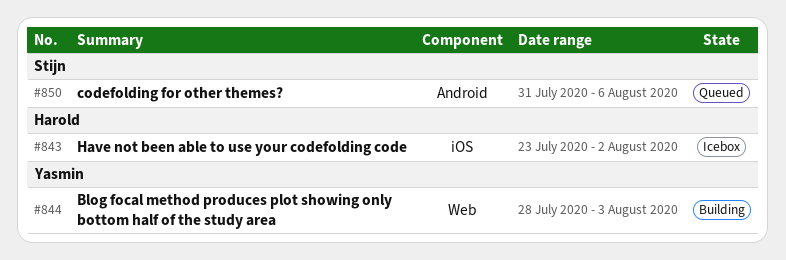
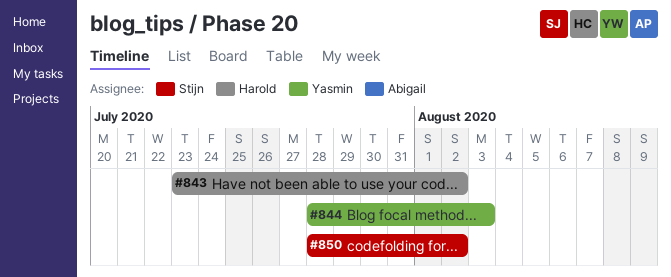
#850, start: Jul 31 -> Jul 28
#850, due: Aug 6 -> Aug 2

